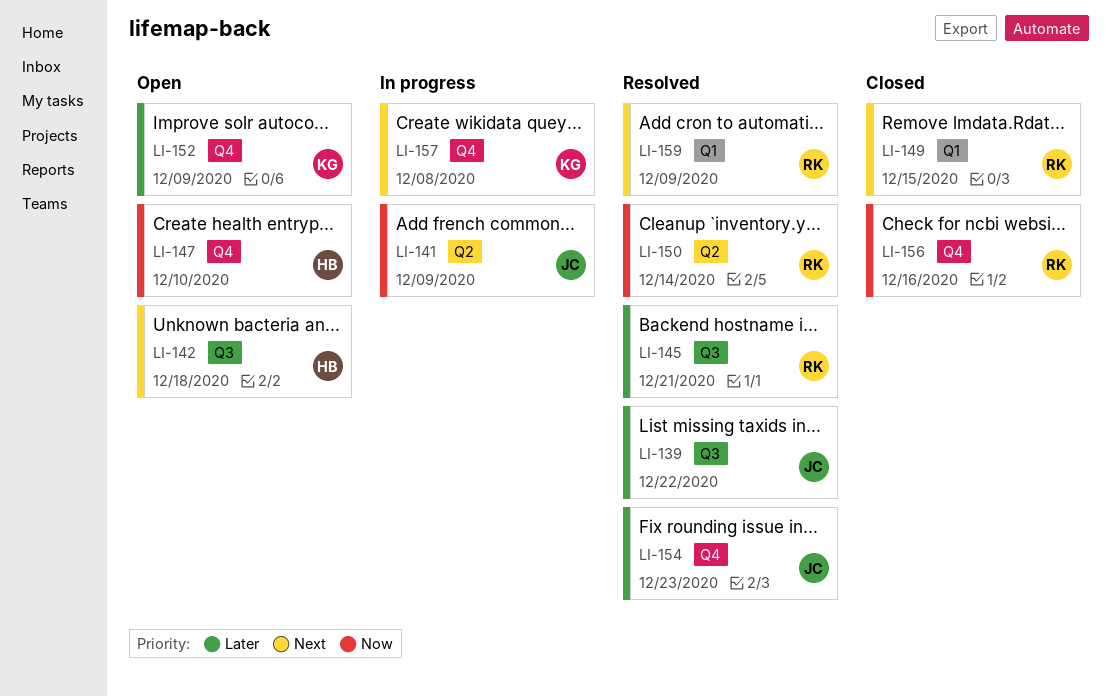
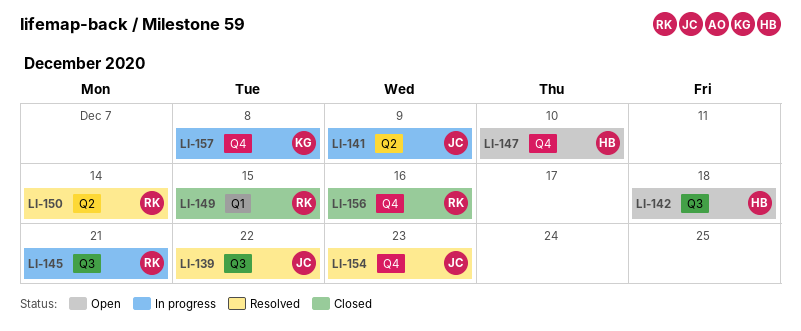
LI-145, status: Resolved -> In progress
LI-152: present -> none
LI-159: present -> none

